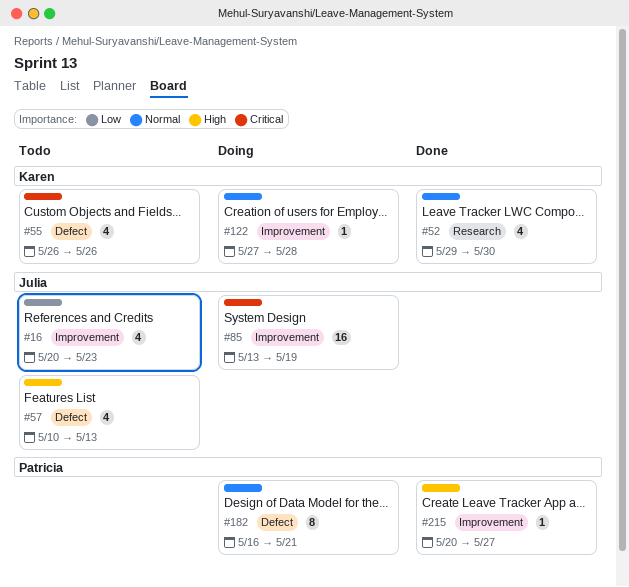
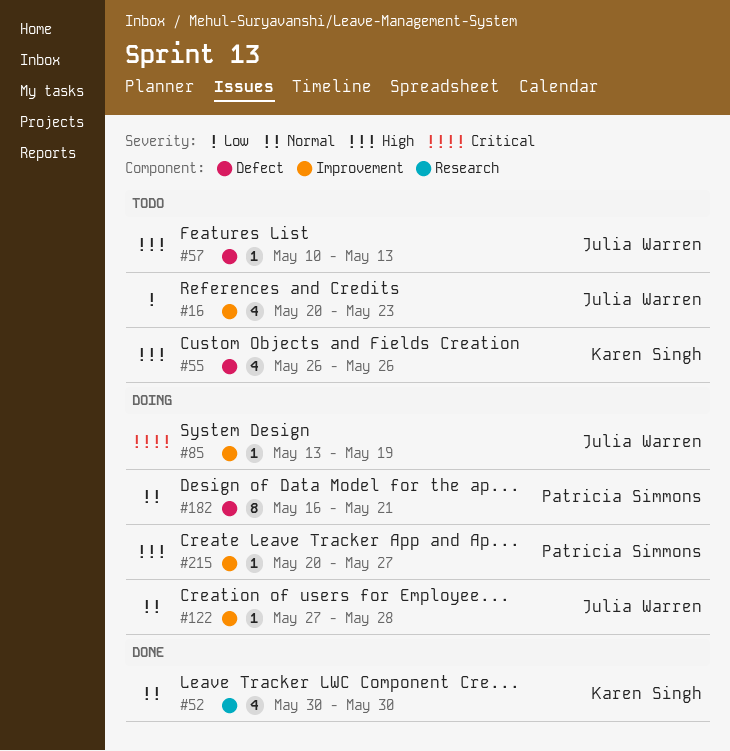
#52, start: May 29 -> May 30
#55, priority: Critical -> High
#57, estimate: 4 -> 1
#85, estimate: 16 -> 1
#122, owner: Karen Singh -> Julia Warren
#215, status: Done -> Doing

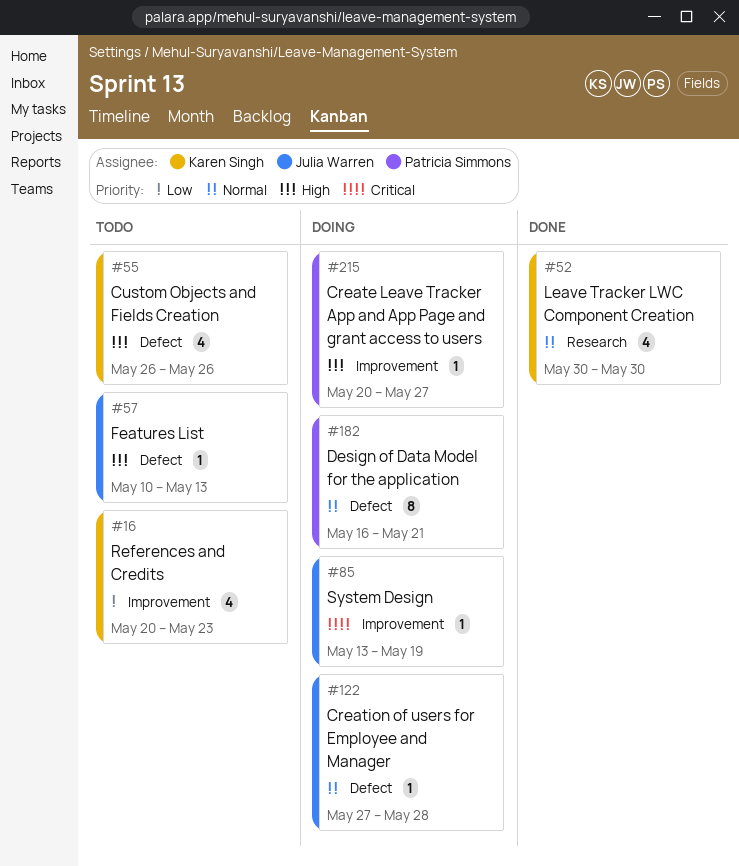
#16, owner: Julia Warren -> Karen Singh
#122, label: Improvement -> Defect

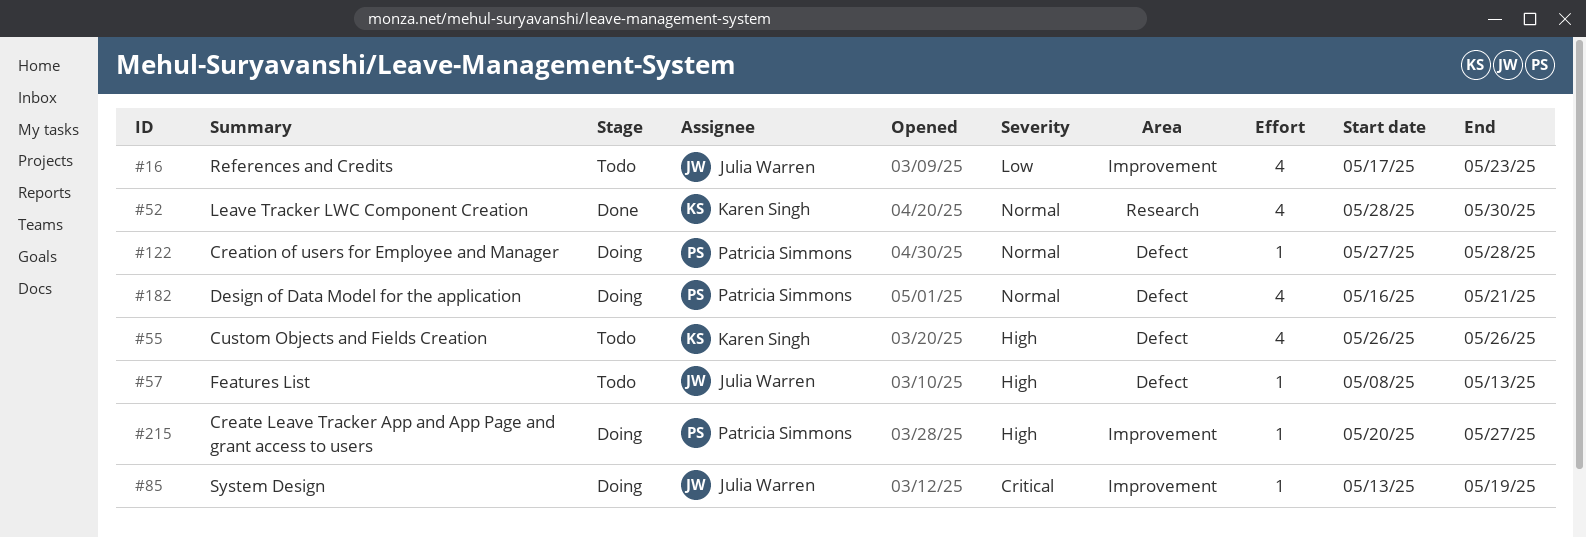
#16, owner: Karen Singh -> Julia Warren
#16, start: May 20 -> May 17
#52, start: May 30 -> May 28
#57, start: May 10 -> May 8
#122, owner: Julia Warren -> Patricia Simmons
#182, estimate: 8 -> 4

